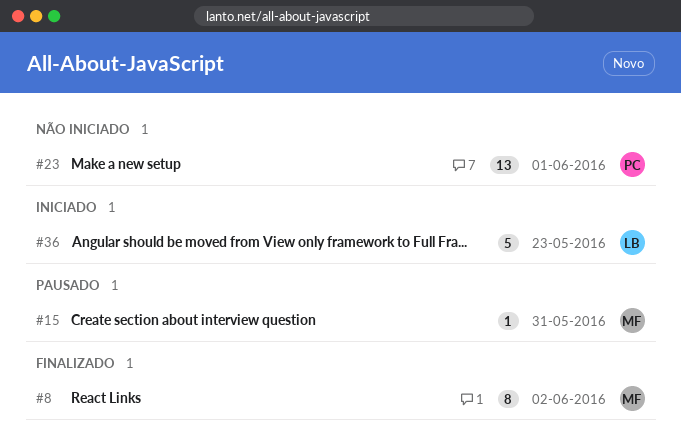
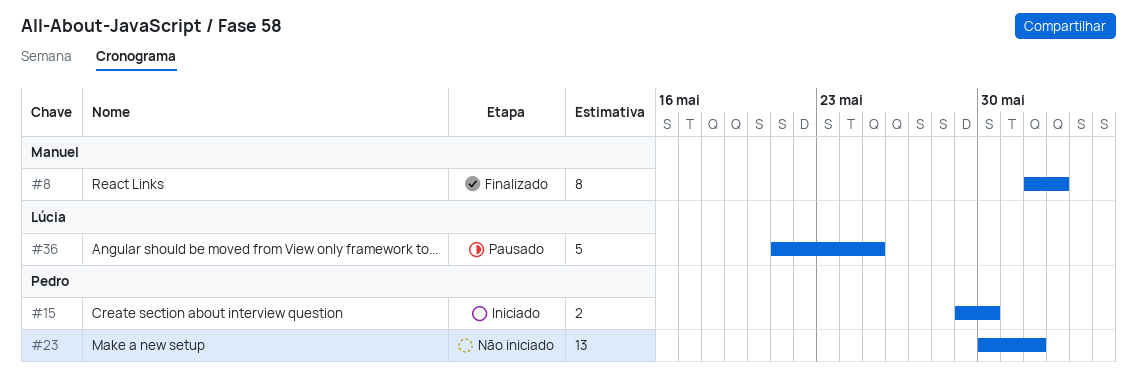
#15, status: Pausado -> Iniciado
#15, owner: Manuel -> Pedro
#15, estimate: 1 -> 2
#15, due: May 31 -> May 30
#36, status: Iniciado -> Pausado
#36, due: May 23 -> May 25

